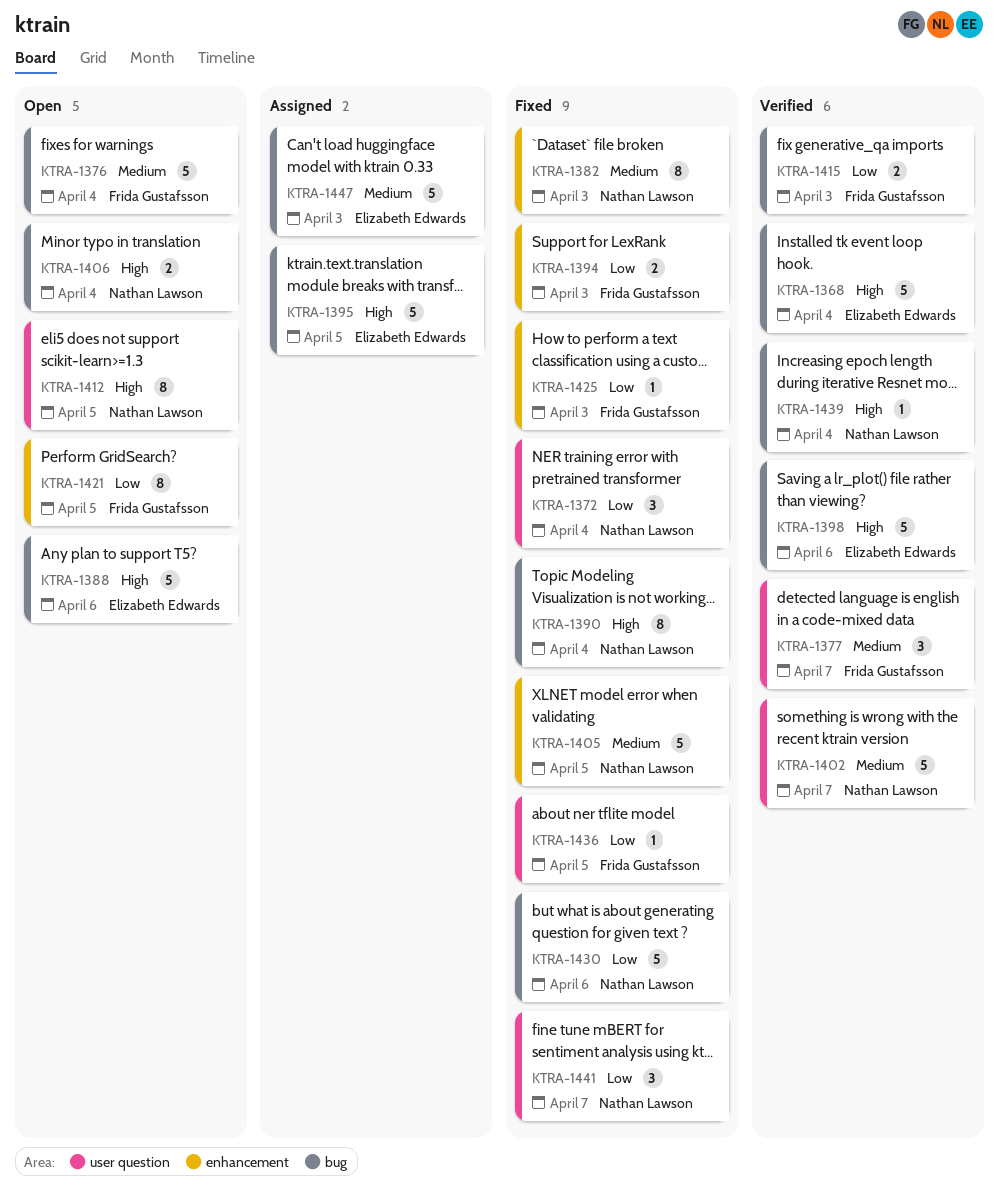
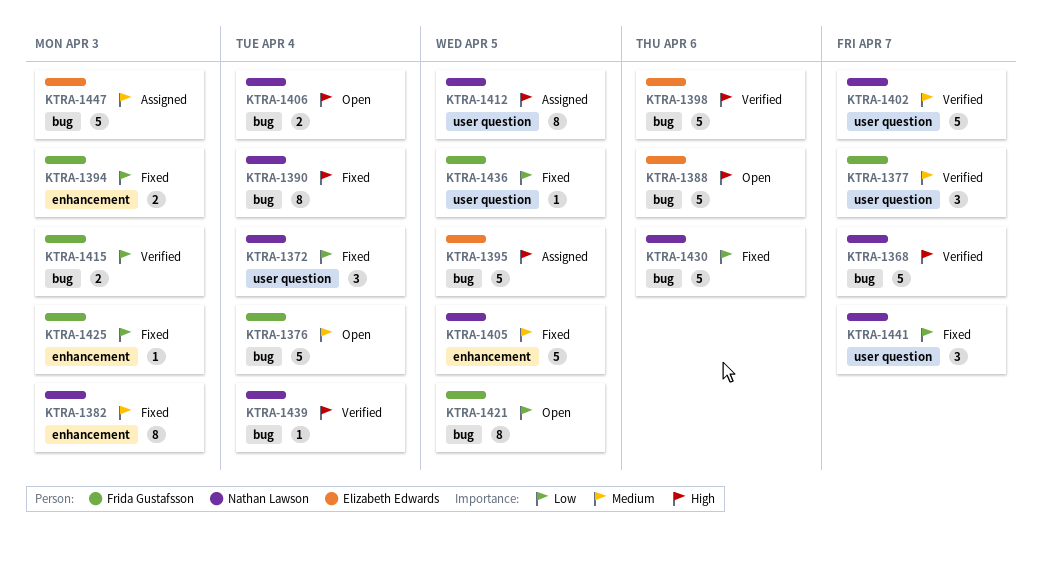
KTRA-1368, owner: Elizabeth Edwards -> Nathan Lawson
KTRA-1368, due: Apr 4 -> Apr 7
KTRA-1412, status: Open -> Assigned
KTRA-1421, label: enhancement -> bug

